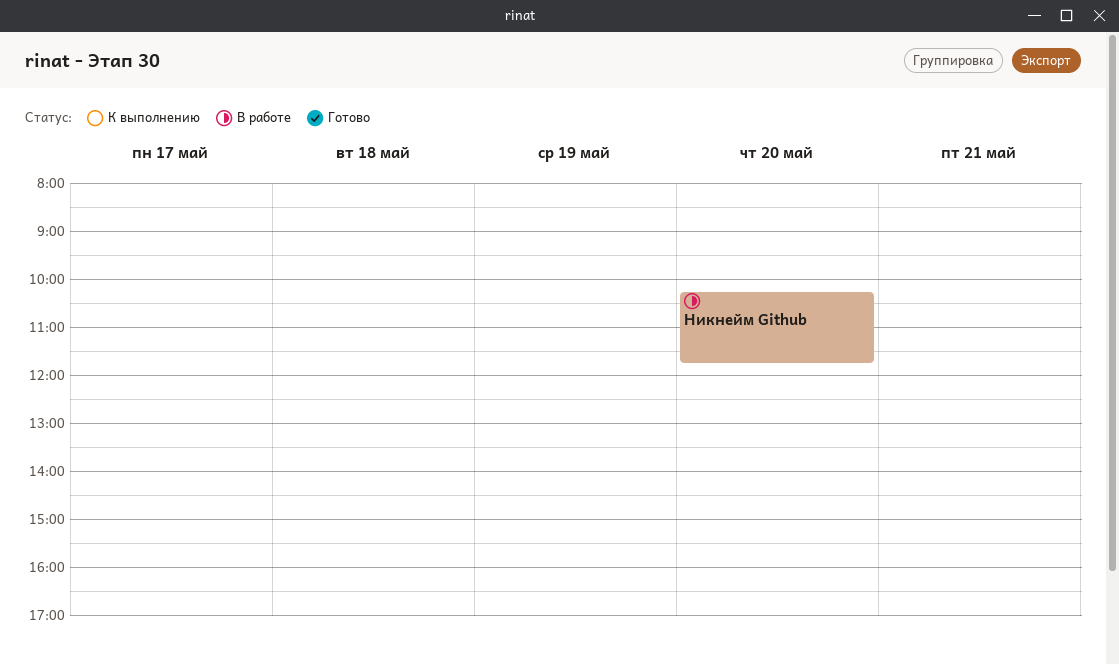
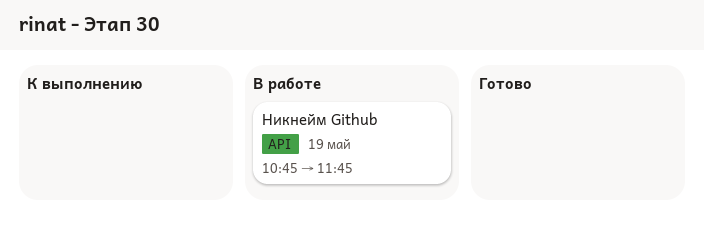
Никнейм Github, day: May 20 -> May 19
Никнейм Github, begins: 10:15 -> 10:45

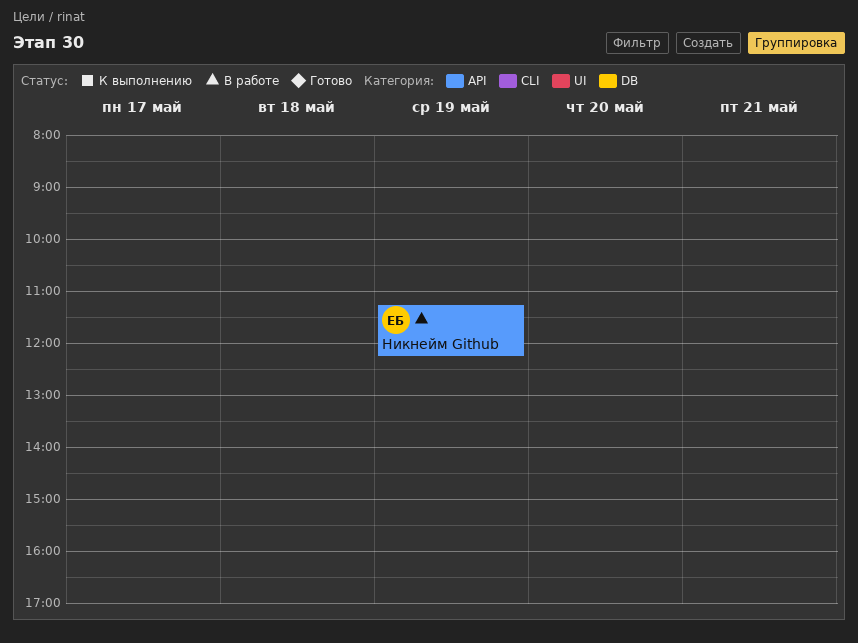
Никнейм Github, begins: 10:45 -> 11:15
Никнейм Github, ends: 11:45 -> 12:15

